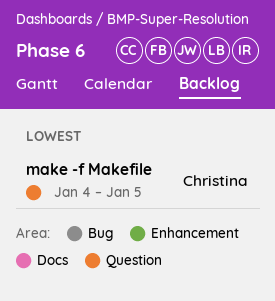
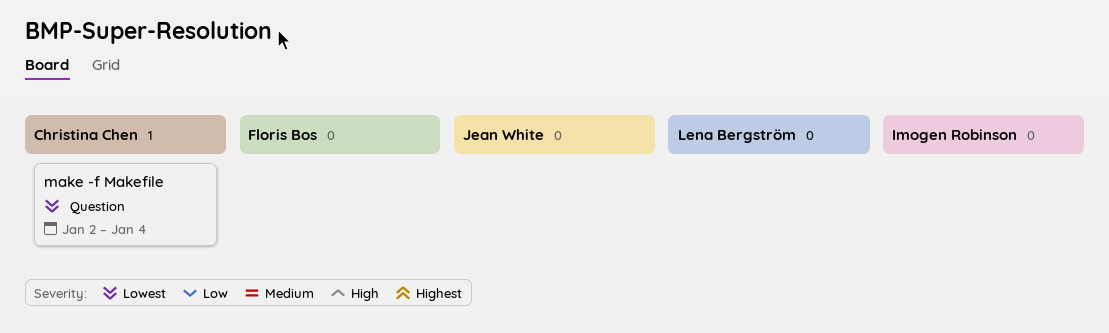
make -f Makefile, start: Jan 4 -> Jan 2
make -f Makefile, due: Jan 5 -> Jan 4

